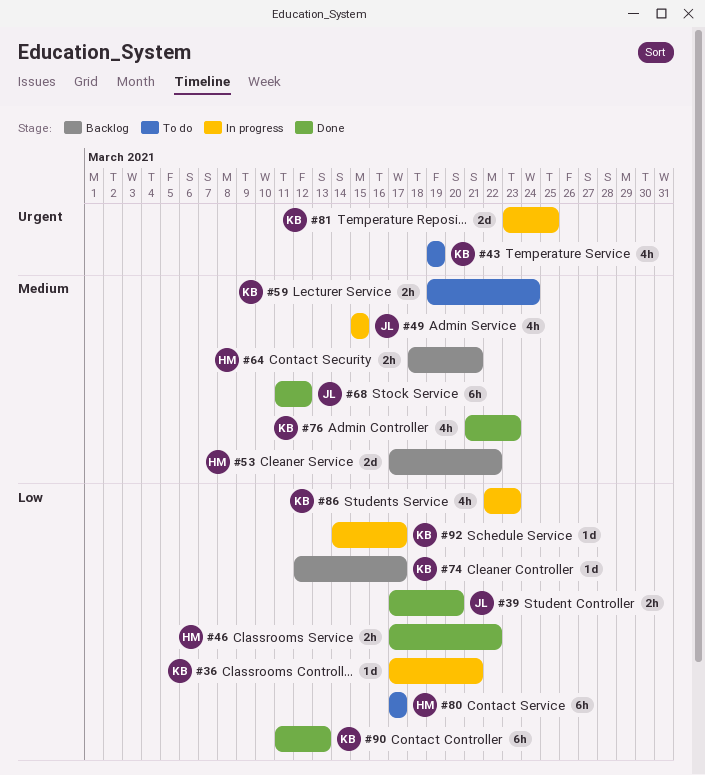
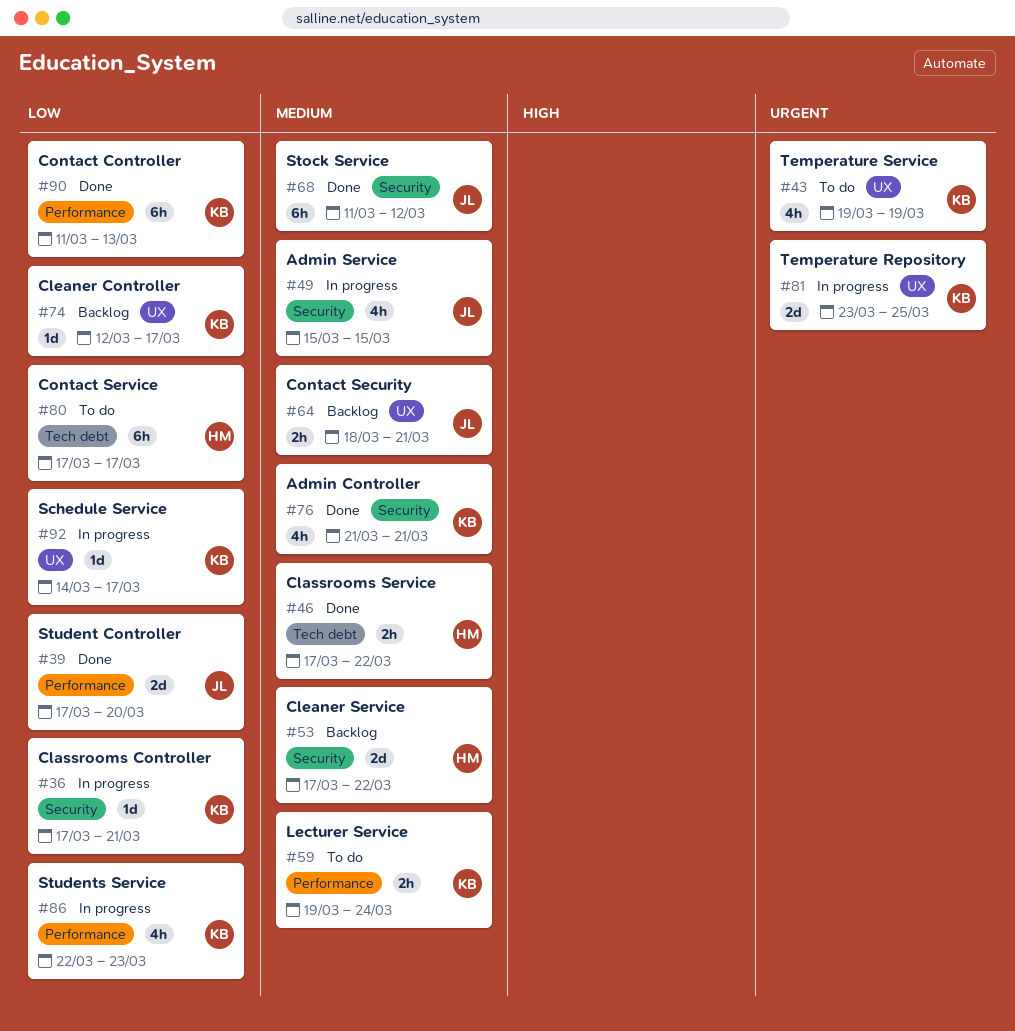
#39, estimate: 2h -> 2d
#46, priority: Low -> Medium
#64, owner: HM -> JL
#76, due: Mar 23 -> Mar 21

